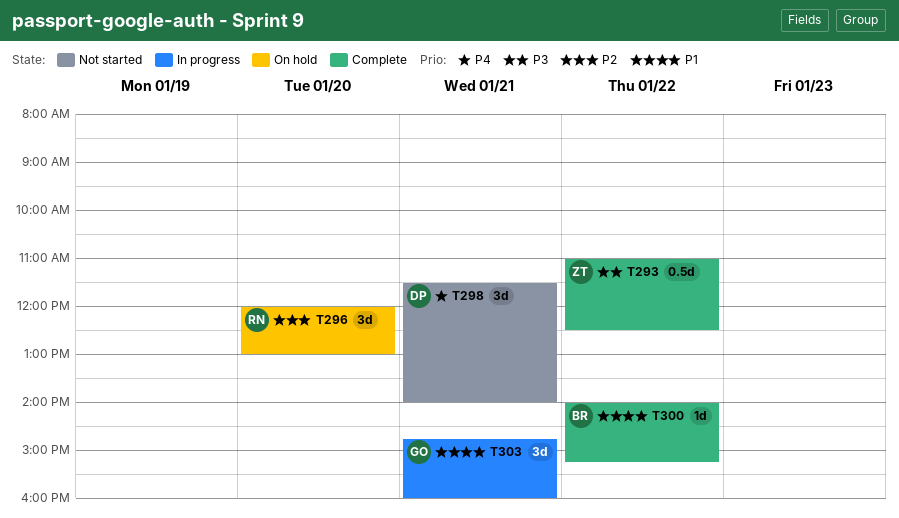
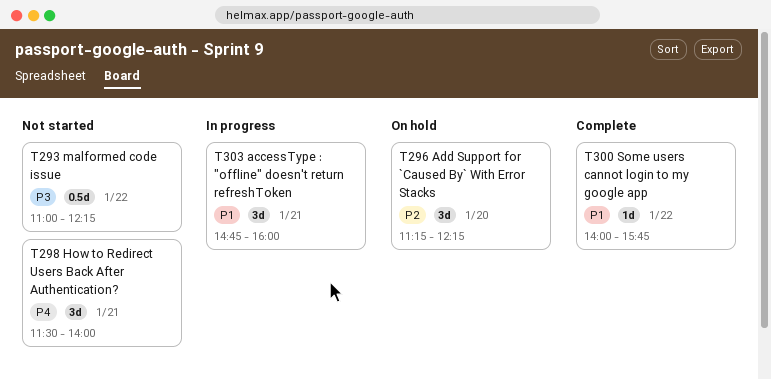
T293, status: Complete -> Not started
T293, ends: 12:30 -> 12:15
T296, begins: 12:00 -> 11:15
T296, ends: 13:00 -> 12:15
T300, ends: 15:15 -> 15:45

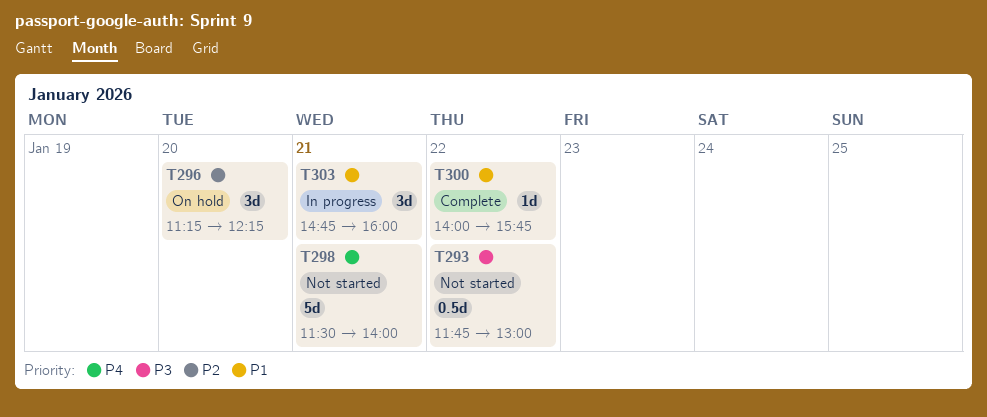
T293, begins: 11:00 -> 11:45
T293, ends: 12:15 -> 13:00
T298, estimate: 3d -> 5d

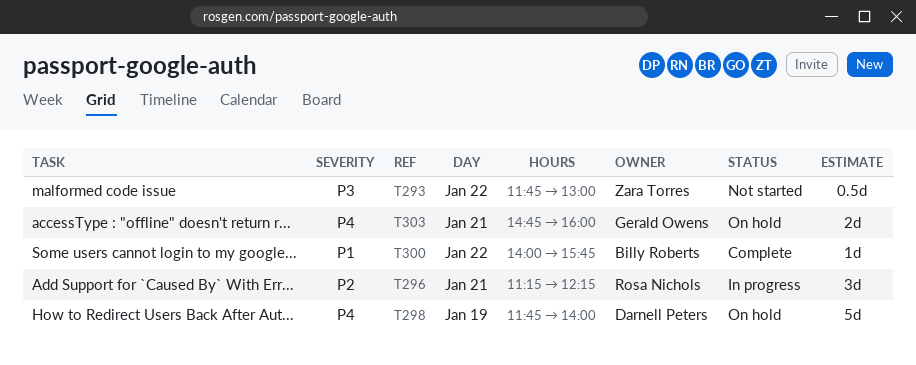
T296, status: On hold -> In progress
T296, day: Jan 20 -> Jan 21
T298, status: Not started -> On hold
T298, day: Jan 21 -> Jan 19
T298, begins: 11:30 -> 11:45
T303, status: In progress -> On hold
T303, priority: P1 -> P4
T303, estimate: 3d -> 2d

